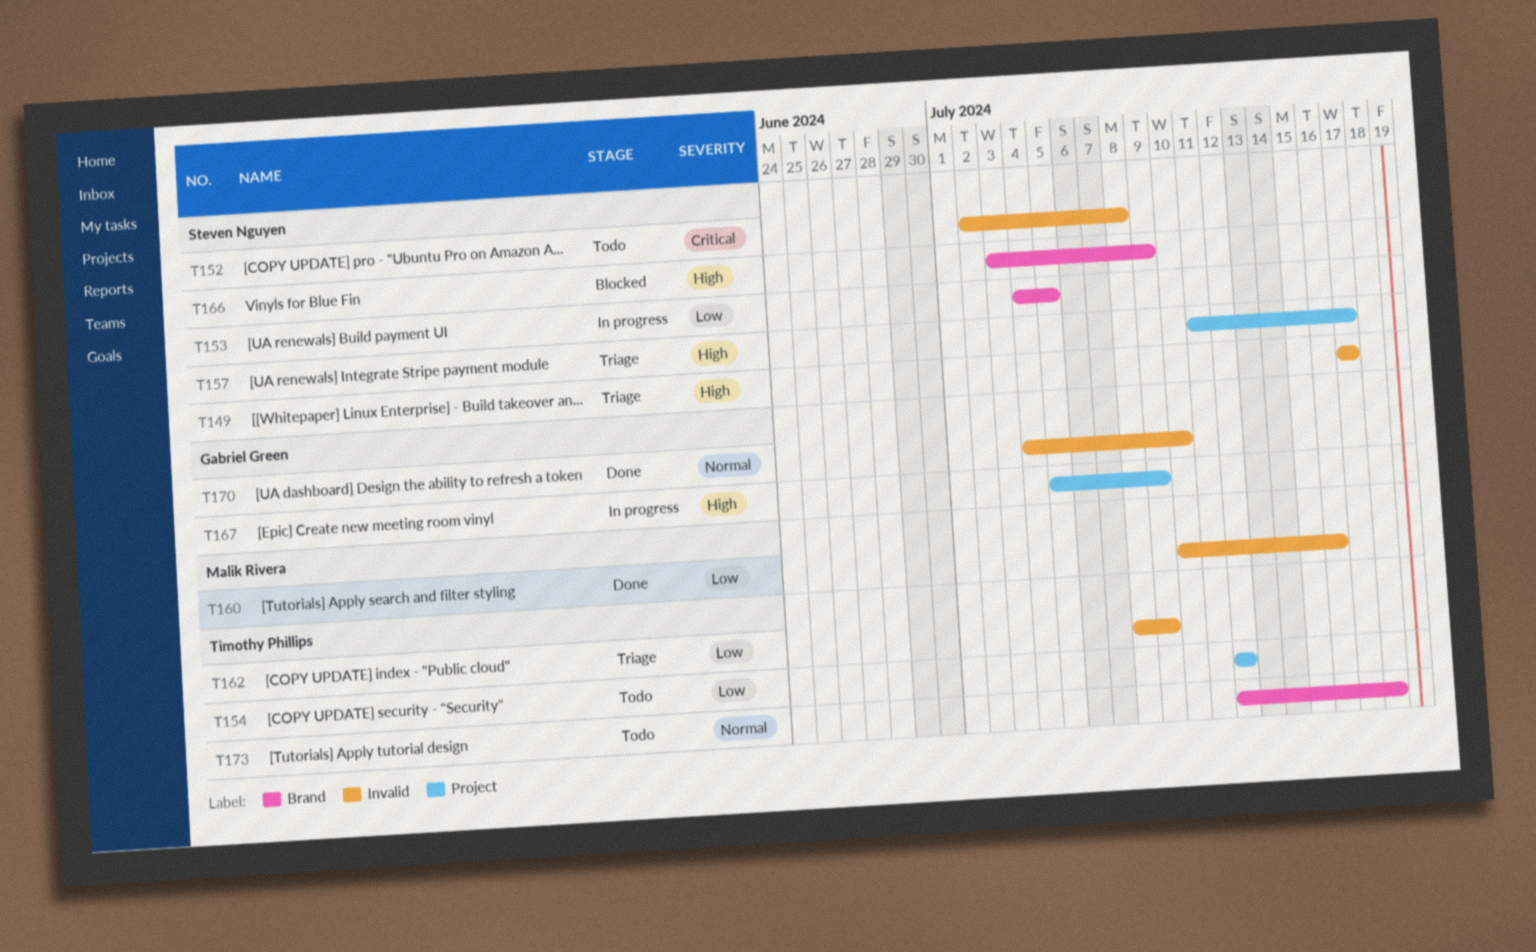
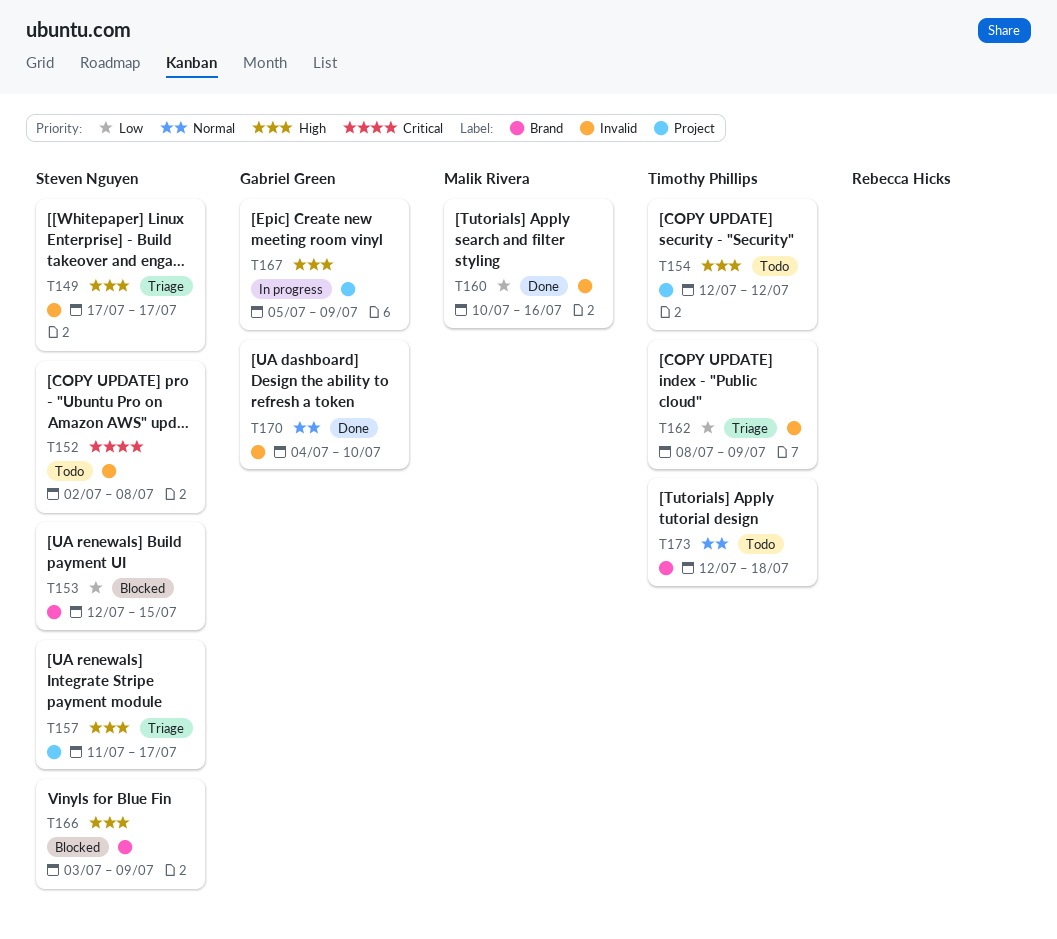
T153, status: In progress -> Blocked
T153, start: Jul 4 -> Jul 12
T153, due: Jul 5 -> Jul 15
T154, priority: Low -> High

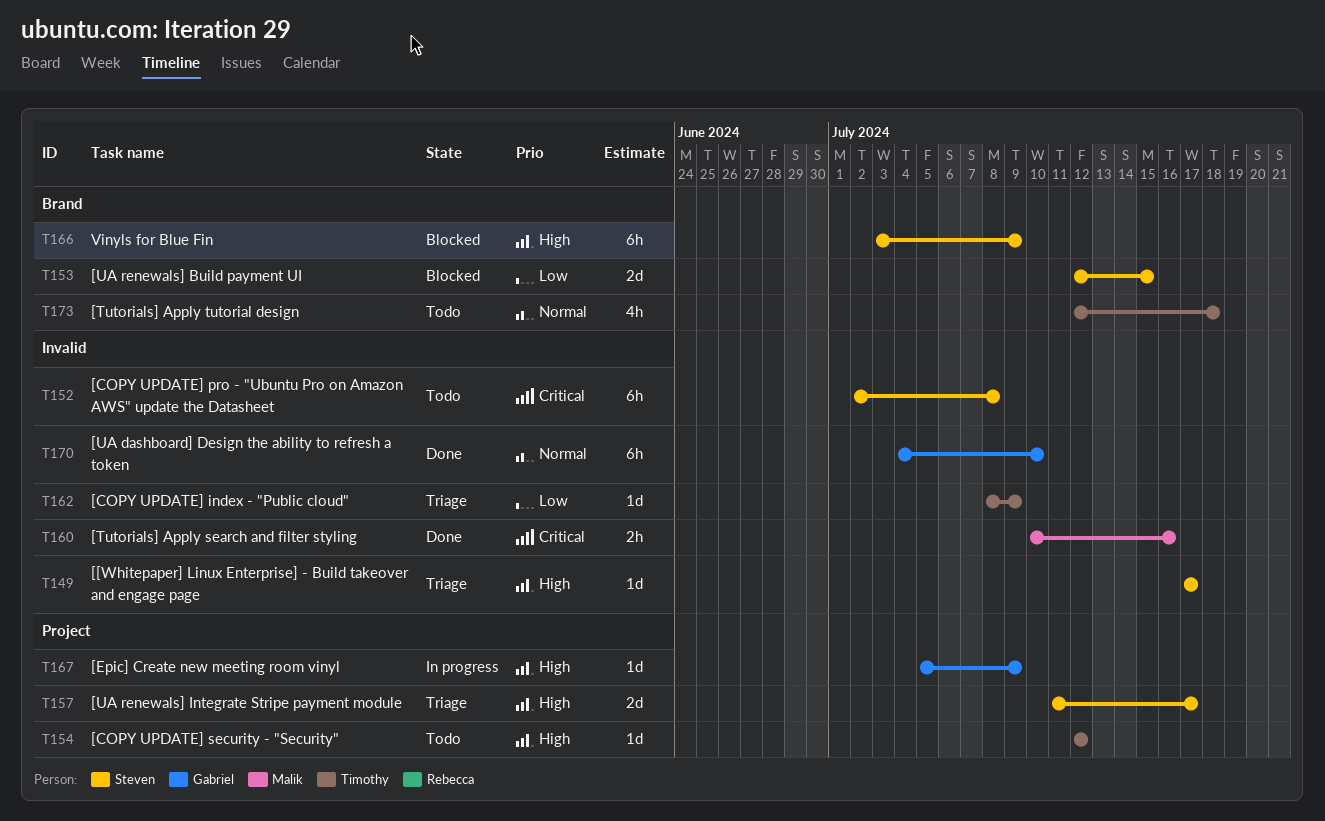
T160, priority: Low -> Critical

